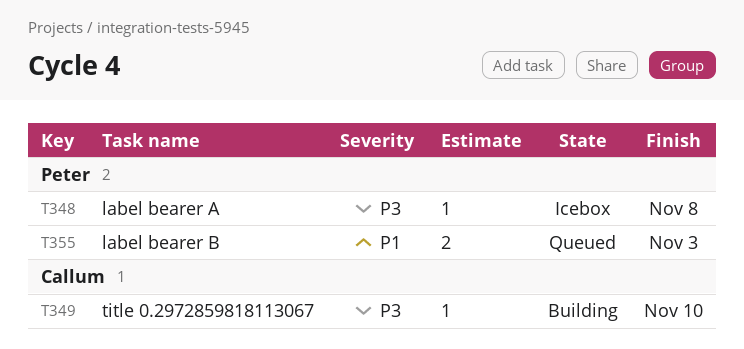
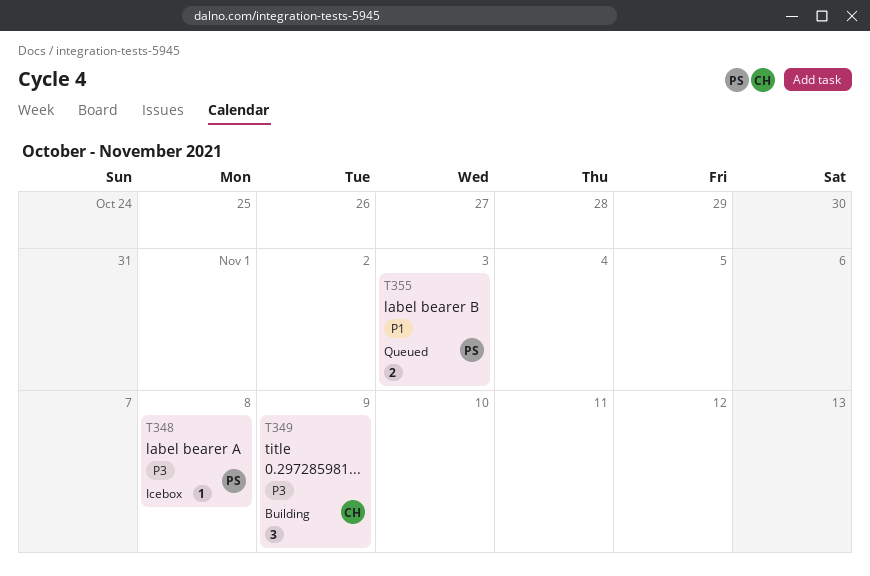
T349, estimate: 1 -> 3
T349, due: Nov 10 -> Nov 9

